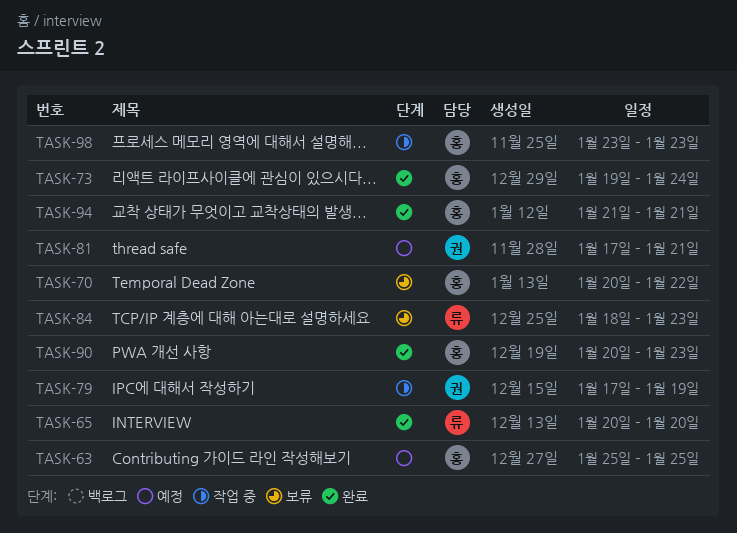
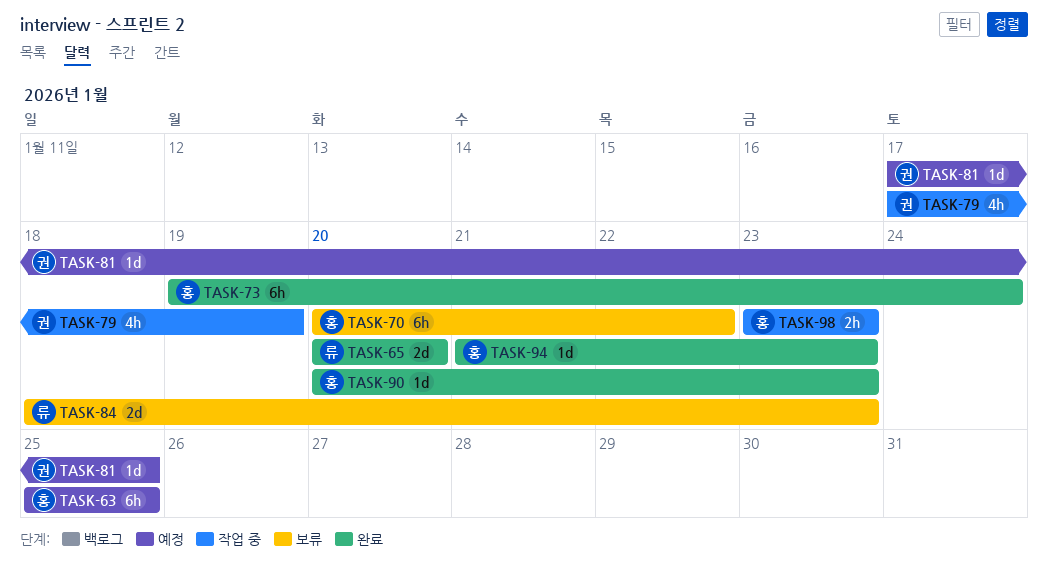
TASK-81, due: Jan 21 -> Jan 25
TASK-94, due: Jan 21 -> Jan 23

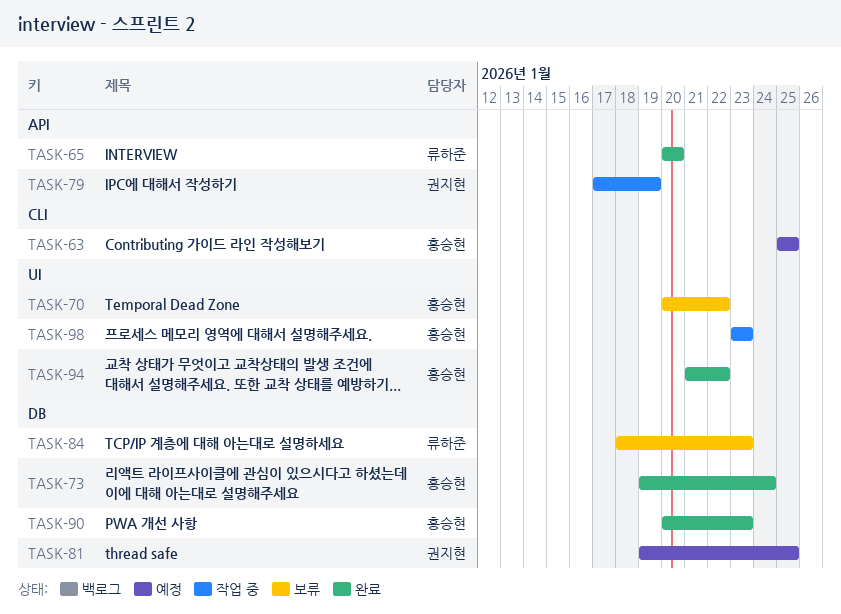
TASK-81, start: Jan 17 -> Jan 19
TASK-94, due: Jan 23 -> Jan 22

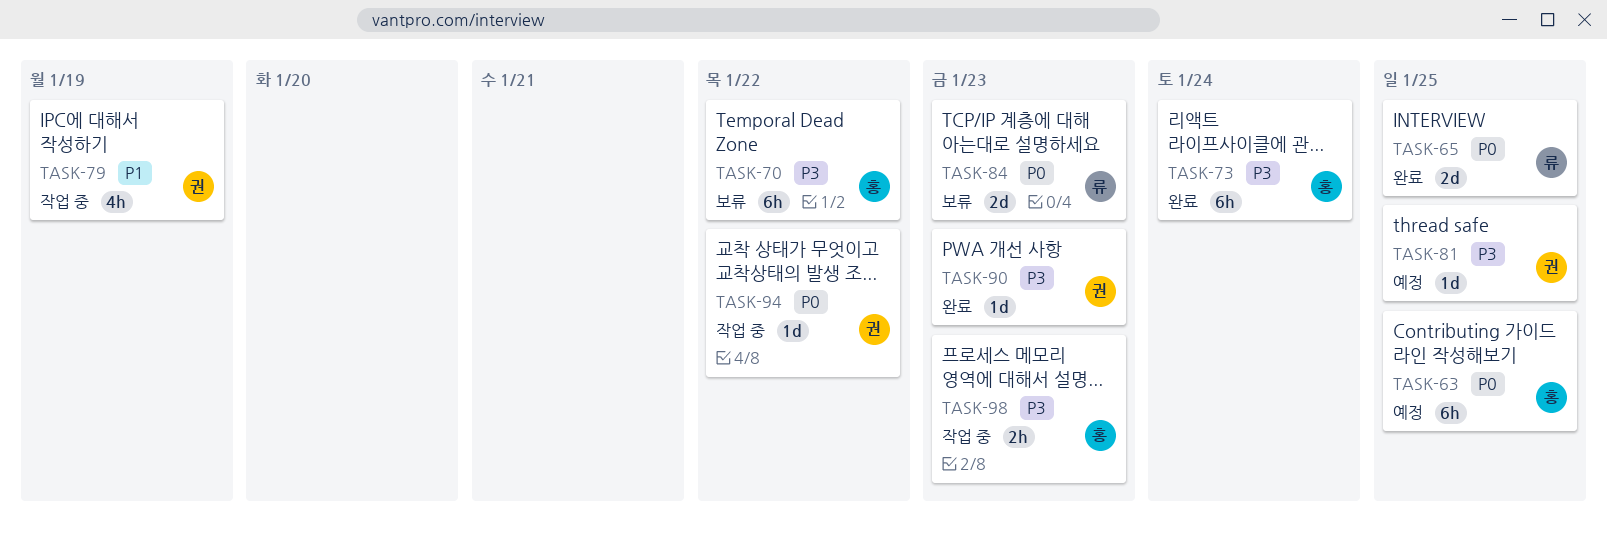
TASK-65, due: Jan 20 -> Jan 25
TASK-90, owner: 홍승현 -> 권지현
TASK-94, status: 완료 -> 작업 중
TASK-94, owner: 홍승현 -> 권지현

